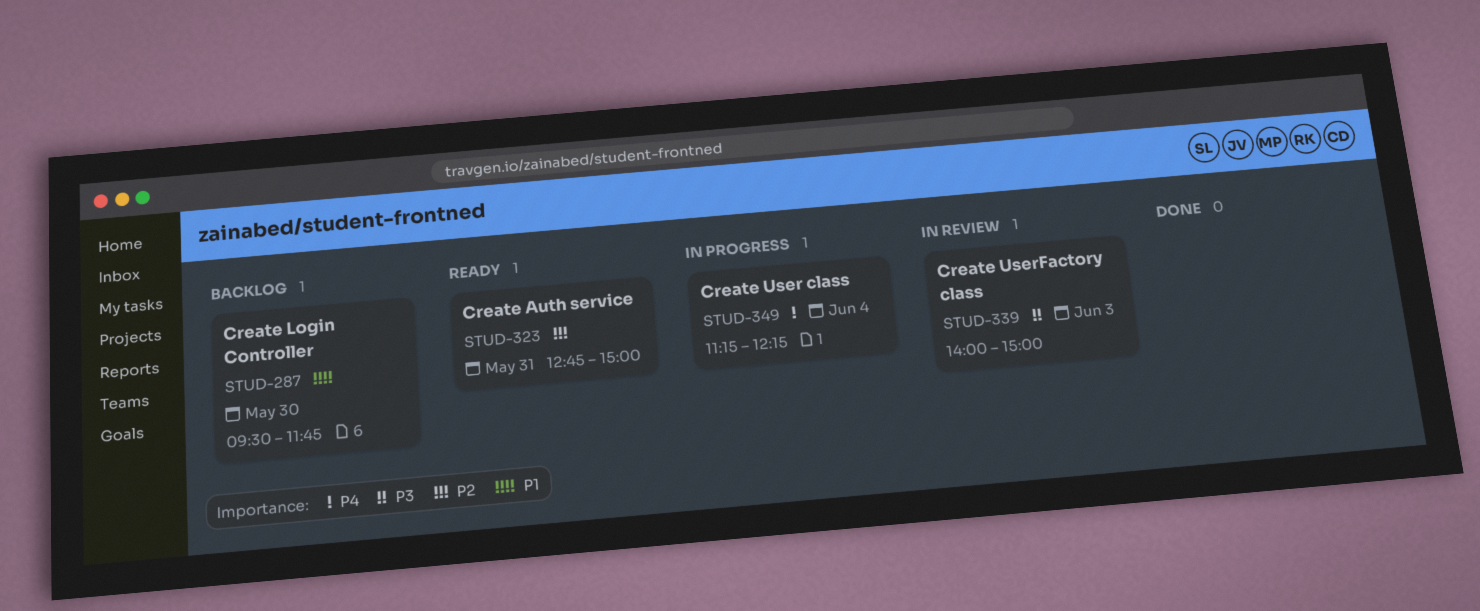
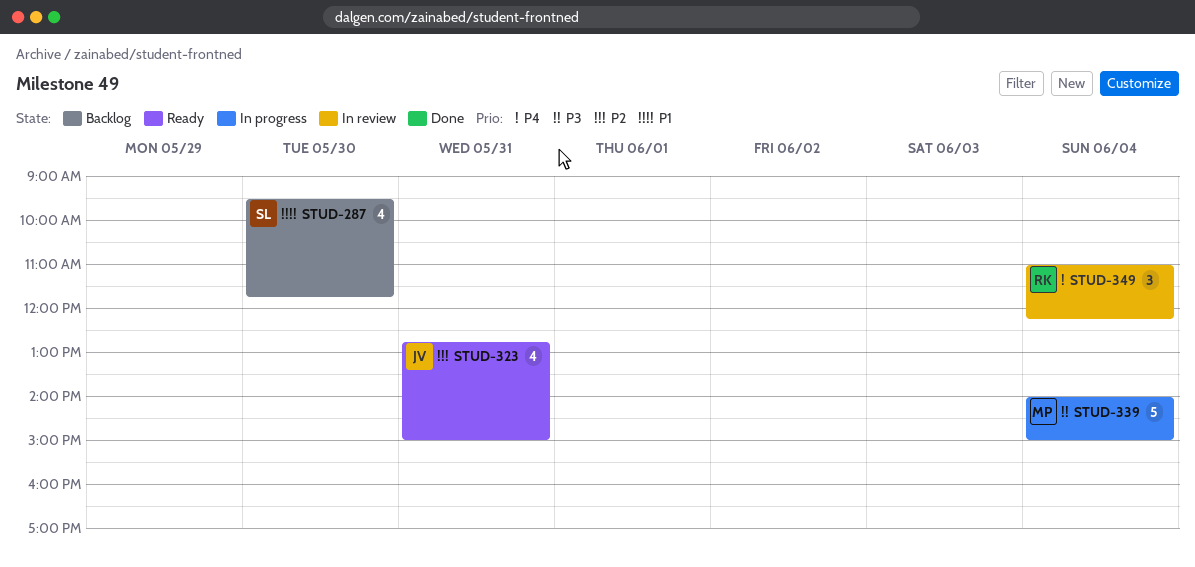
STUD-339, status: In review -> In progress
STUD-339, day: Jun 3 -> Jun 4
STUD-349, status: In progress -> In review
STUD-349, begins: 11:15 -> 11:00

